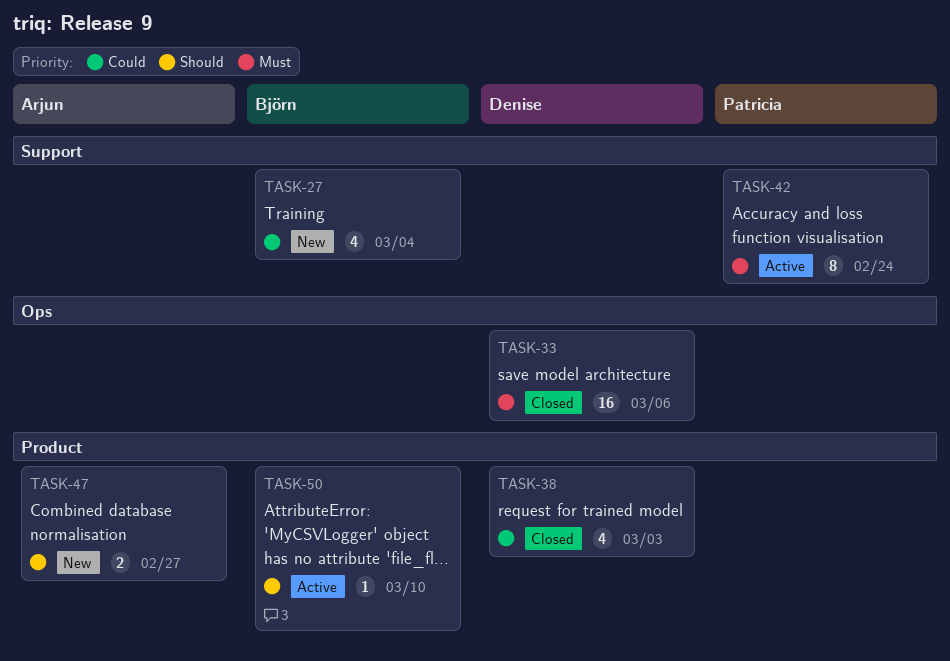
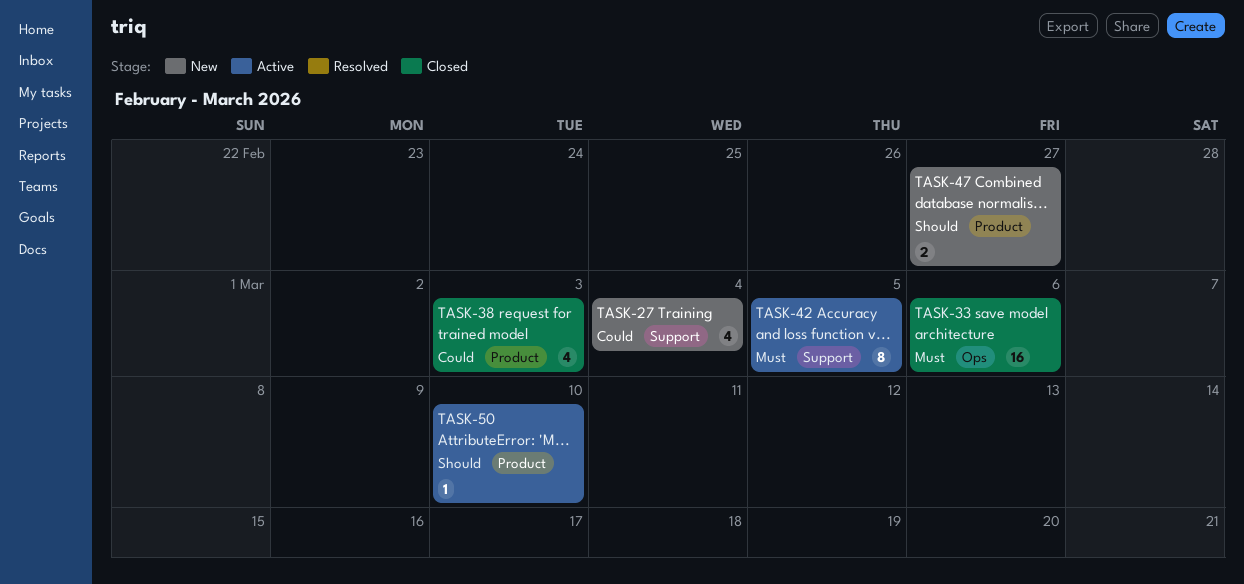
TASK-42, due: Feb 24 -> Mar 5

